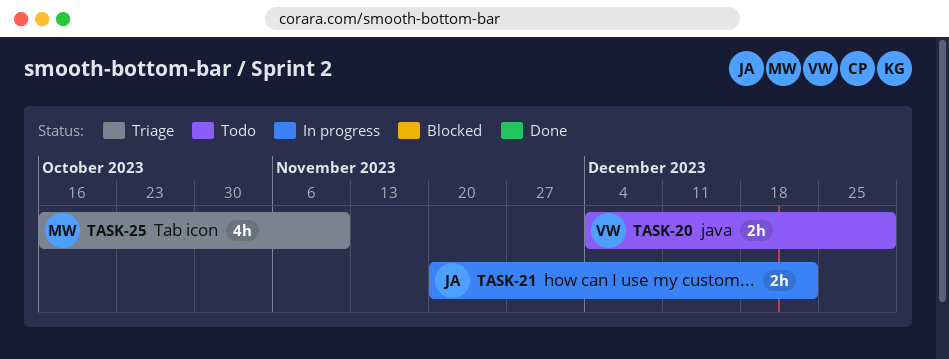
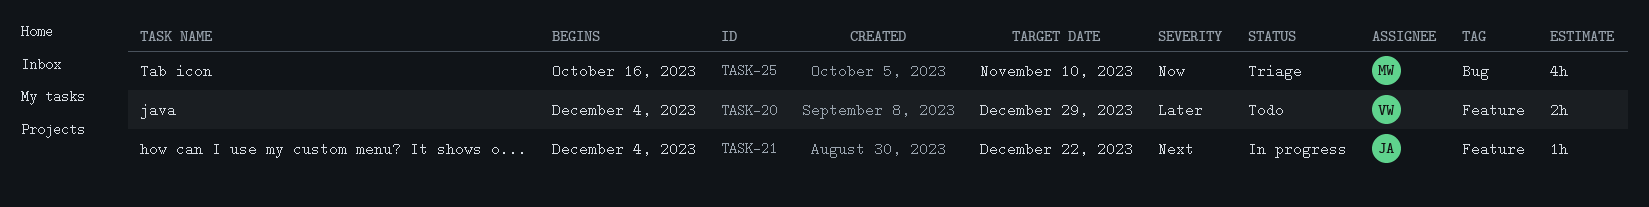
TASK-21, estimate: 2h -> 1h
TASK-21, start: Nov 20 -> Dec 4

